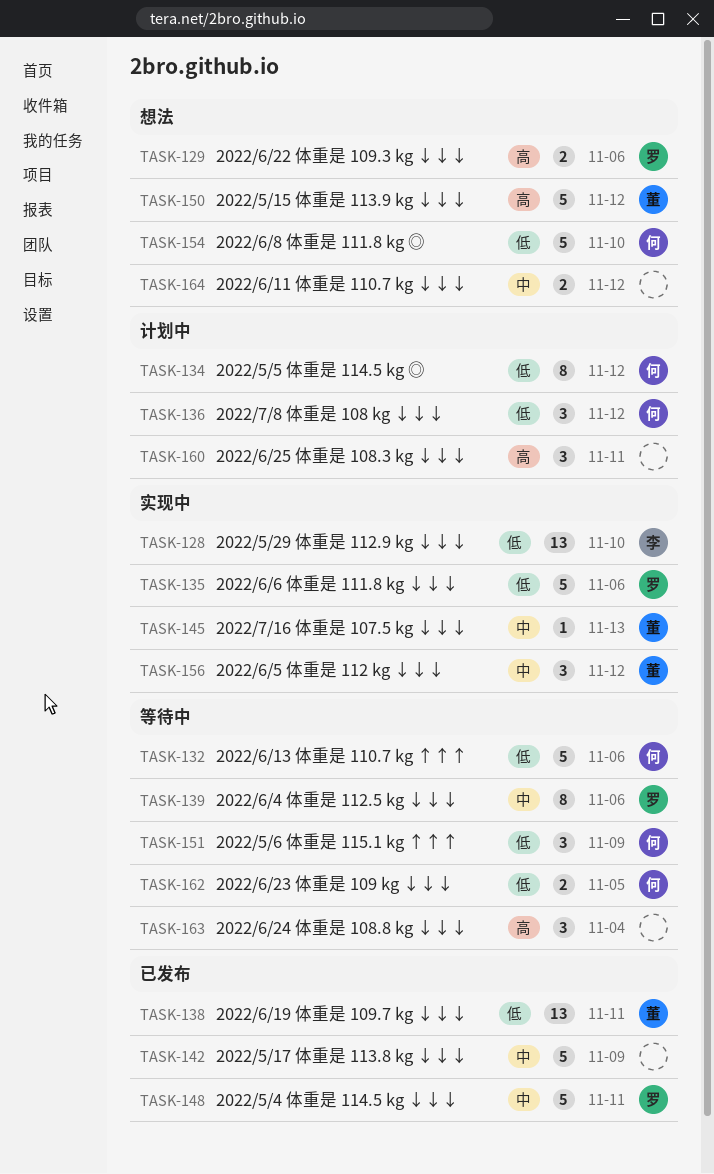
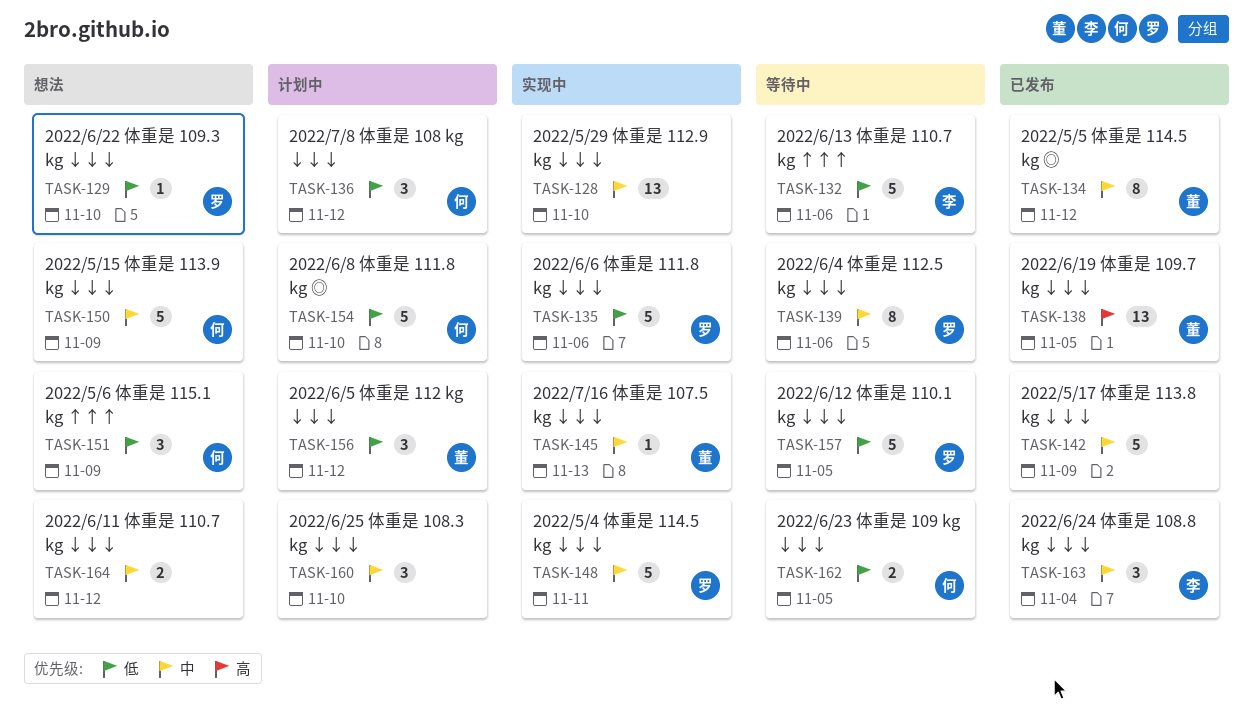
TASK-128, owner: 李 -> none
TASK-128, priority: 低 -> 中
TASK-129, priority: 高 -> 低
TASK-129, estimate: 2 -> 1
TASK-129, due: Nov 6 -> Nov 10
TASK-132, owner: 何 -> 李
TASK-134, status: 计划中 -> 已发布
TASK-134, owner: 何 -> 董
TASK-134, priority: 低 -> 中
TASK-138, priority: 低 -> 高
TASK-138, due: Nov 11 -> Nov 5
TASK-148, status: 已发布 -> 实现中
TASK-150, owner: 董 -> 何
TASK-150, priority: 高 -> 中
TASK-150, due: Nov 12 -> Nov 9
TASK-151, status: 等待中 -> 想法
TASK-154, status: 想法 -> 计划中
TASK-156, status: 实现中 -> 计划中
TASK-156, priority: 中 -> 低
TASK-157: none -> present
TASK-160, priority: 高 -> 中
TASK-160, due: Nov 11 -> Nov 10
TASK-163, status: 等待中 -> 已发布
TASK-163, owner: none -> 李
TASK-163, priority: 高 -> 中

